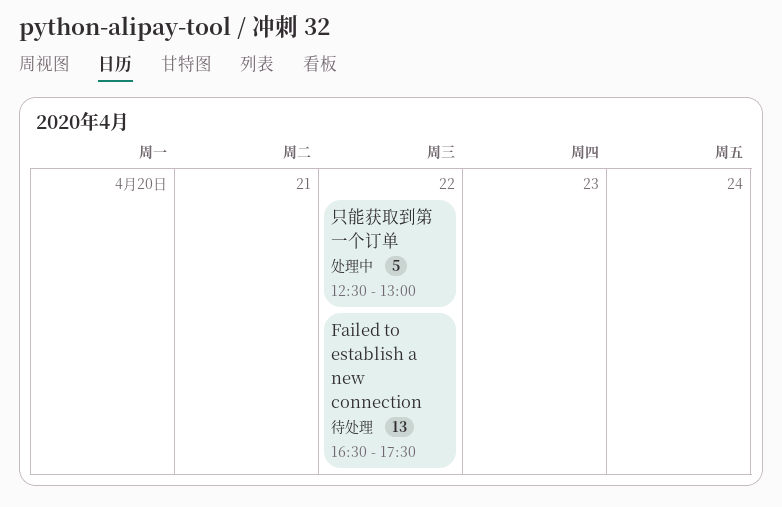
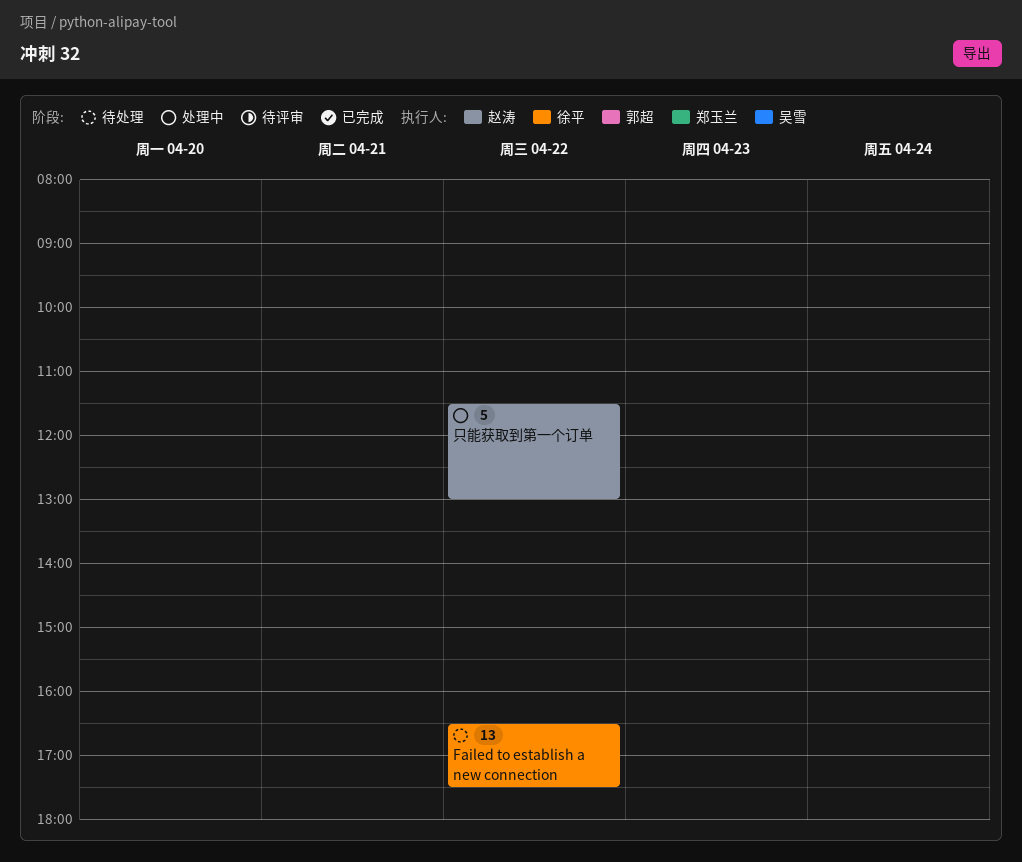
只能获取到第一个订单, begins: 12:30 -> 11:30

